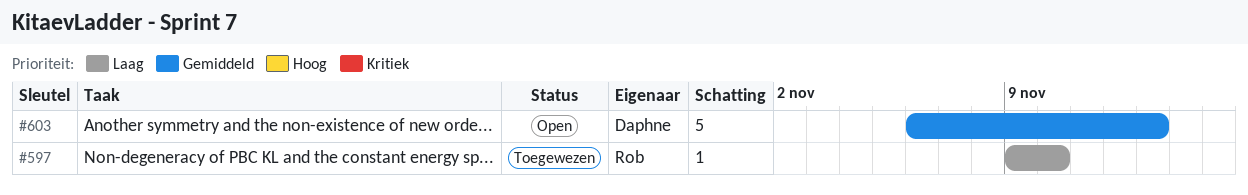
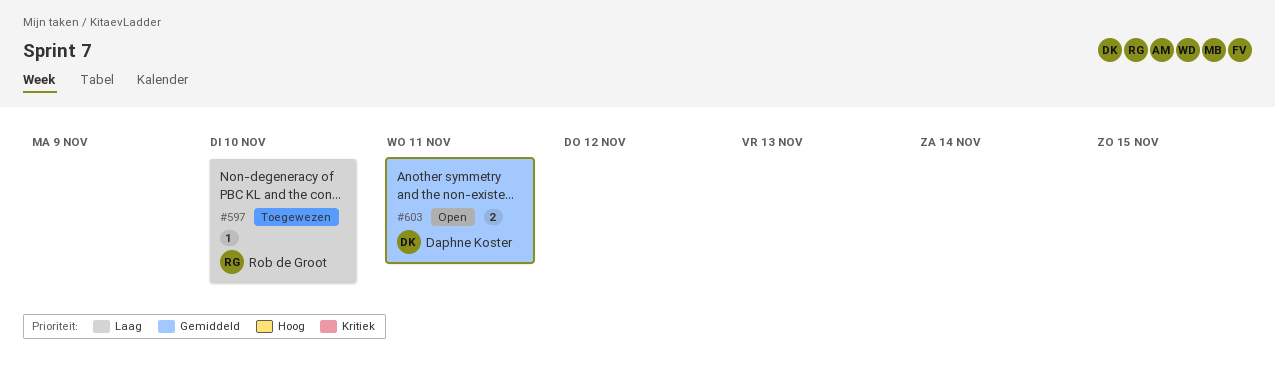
#603, estimate: 5 -> 2
#603, due: Nov 13 -> Nov 11

